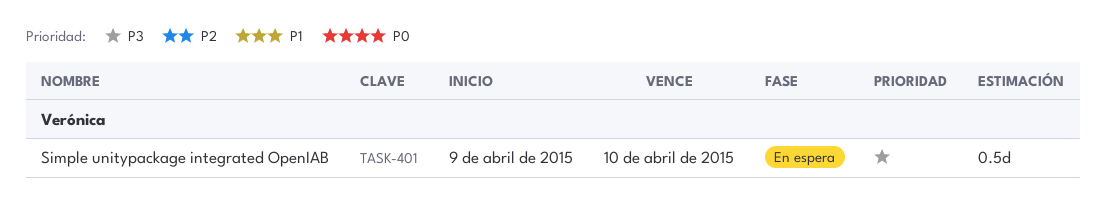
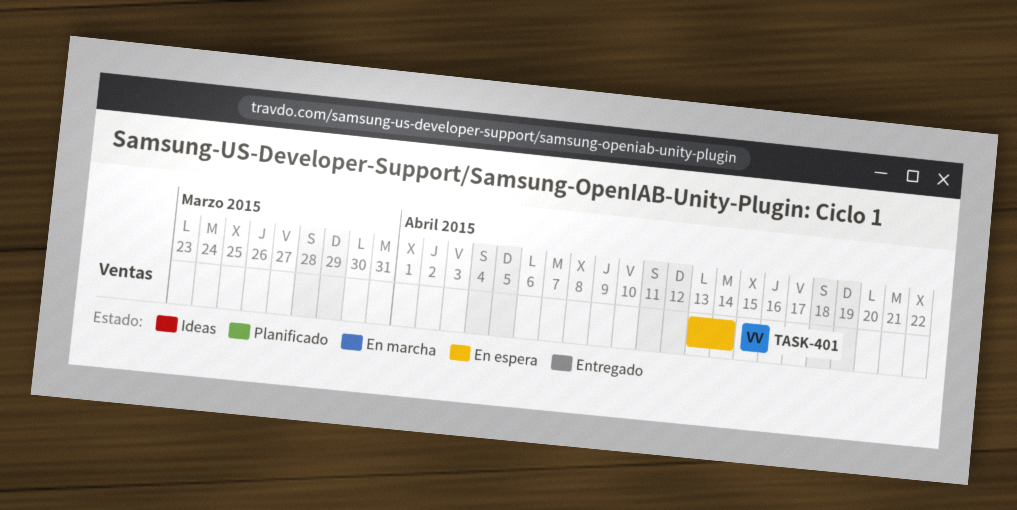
TASK-401, start: Apr 9 -> Apr 13
TASK-401, due: Apr 10 -> Apr 14

